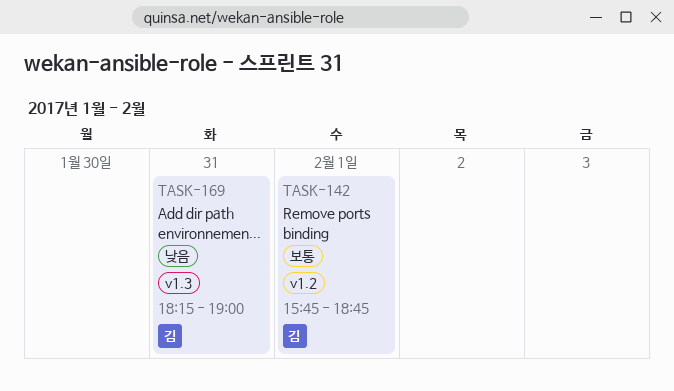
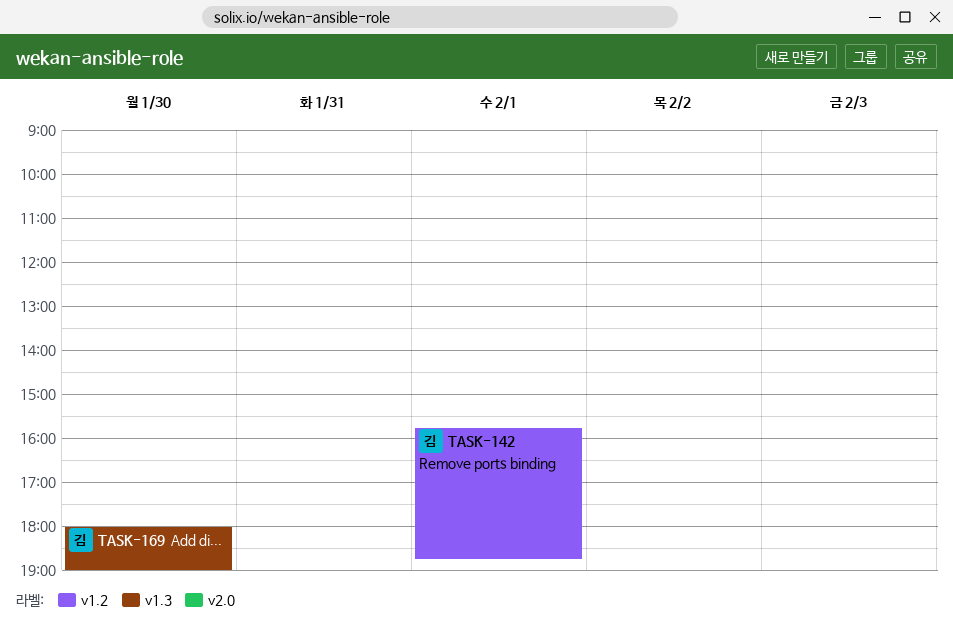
TASK-169, day: Jan 31 -> Jan 30
TASK-169, begins: 18:15 -> 18:00

